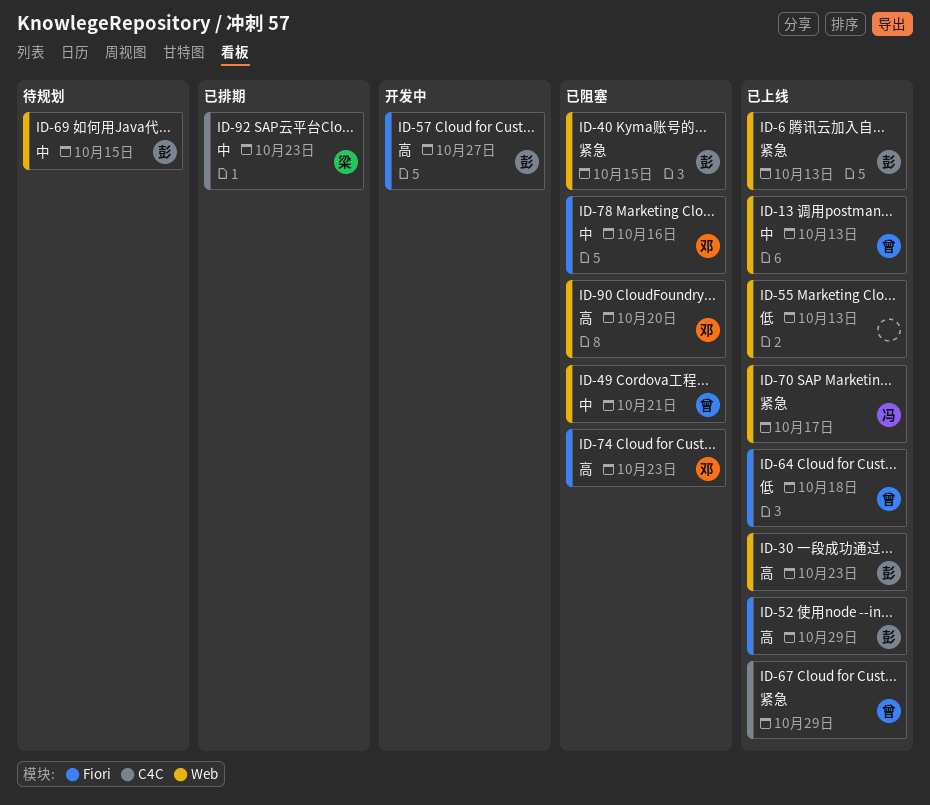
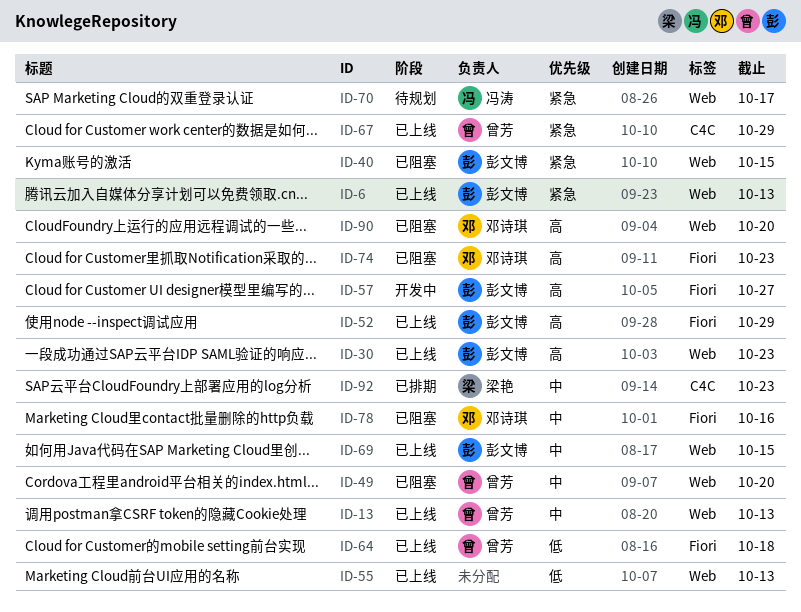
ID-49, due: Oct 21 -> Oct 20
ID-69, status: 待规划 -> 已上线
ID-70, status: 已上线 -> 待规划

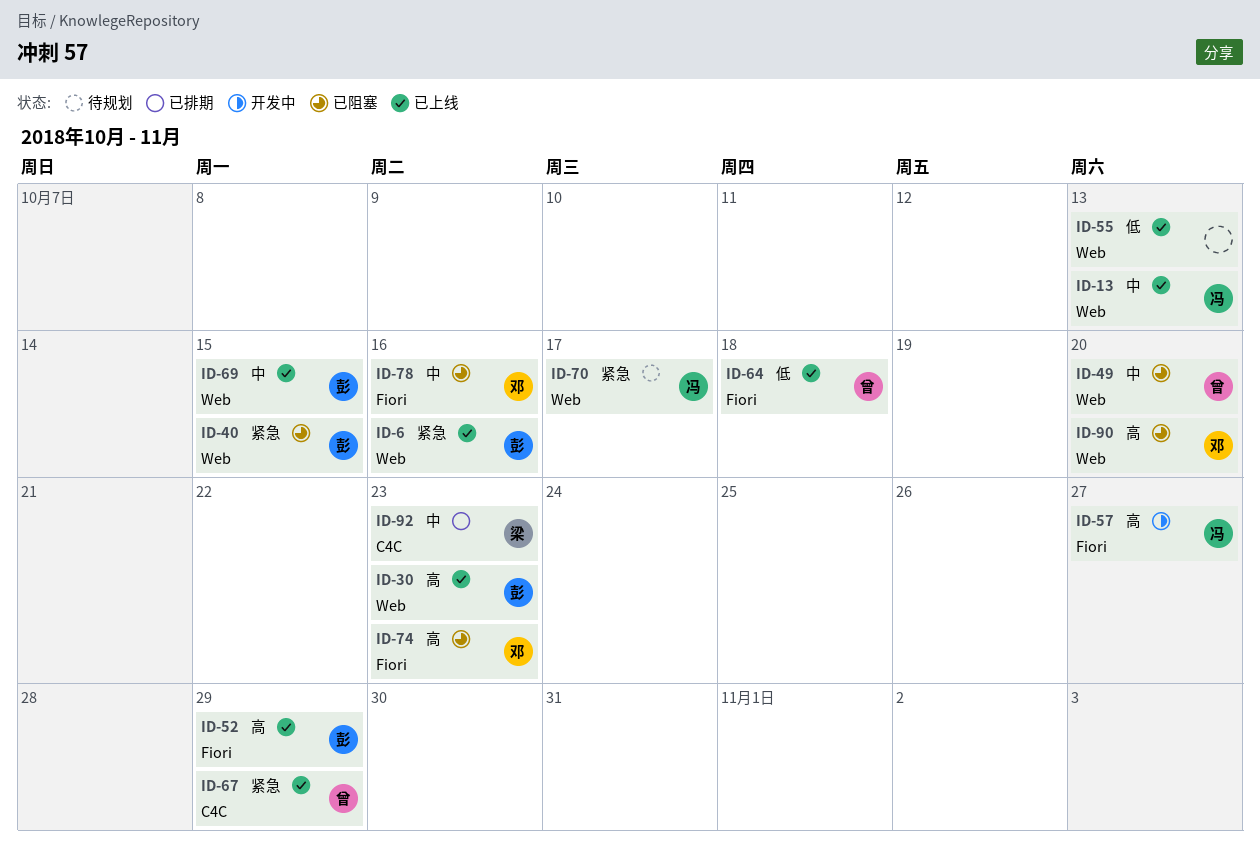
ID-6, due: Oct 13 -> Oct 16
ID-13, owner: 曾芳 -> 冯涛
ID-57, owner: 彭文博 -> 冯涛

